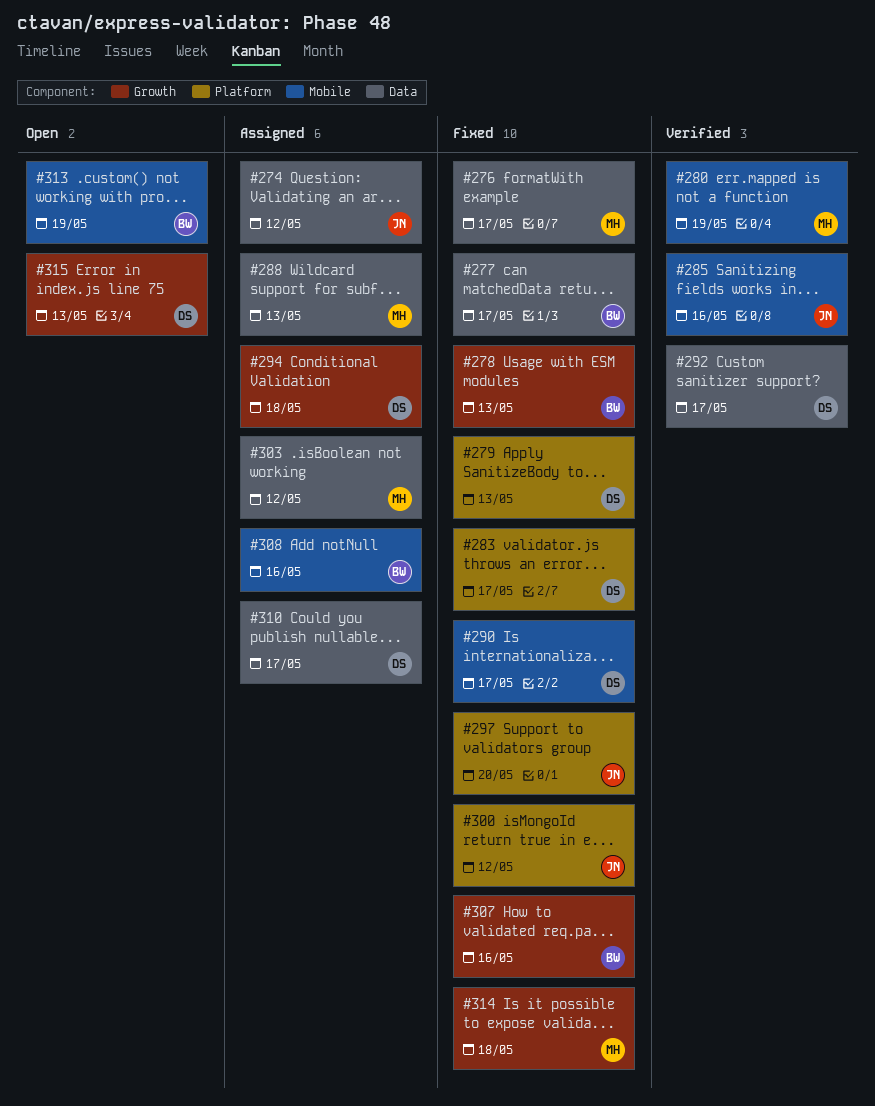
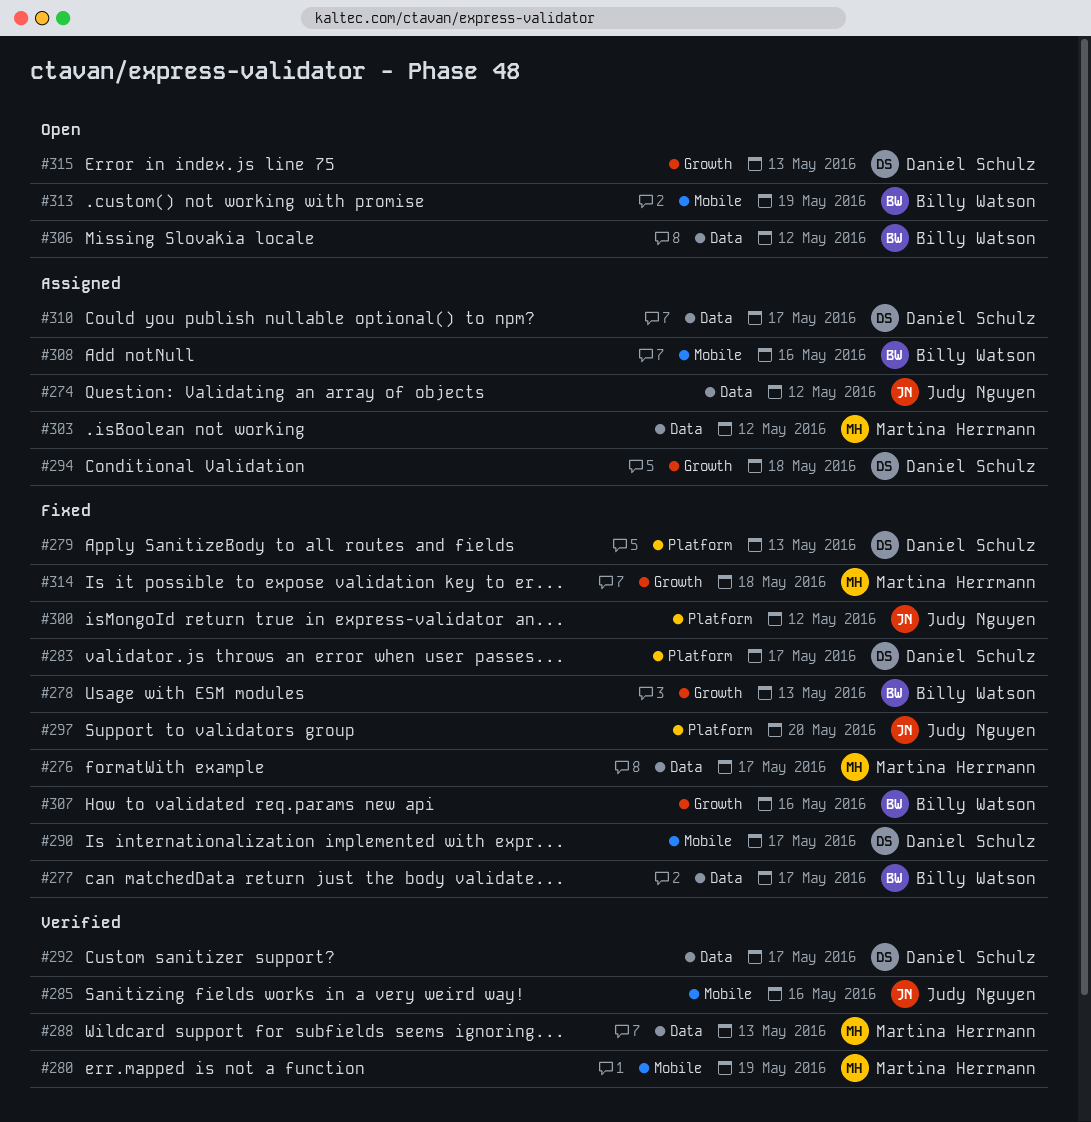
#288, status: Assigned -> Verified
#306: none -> present

